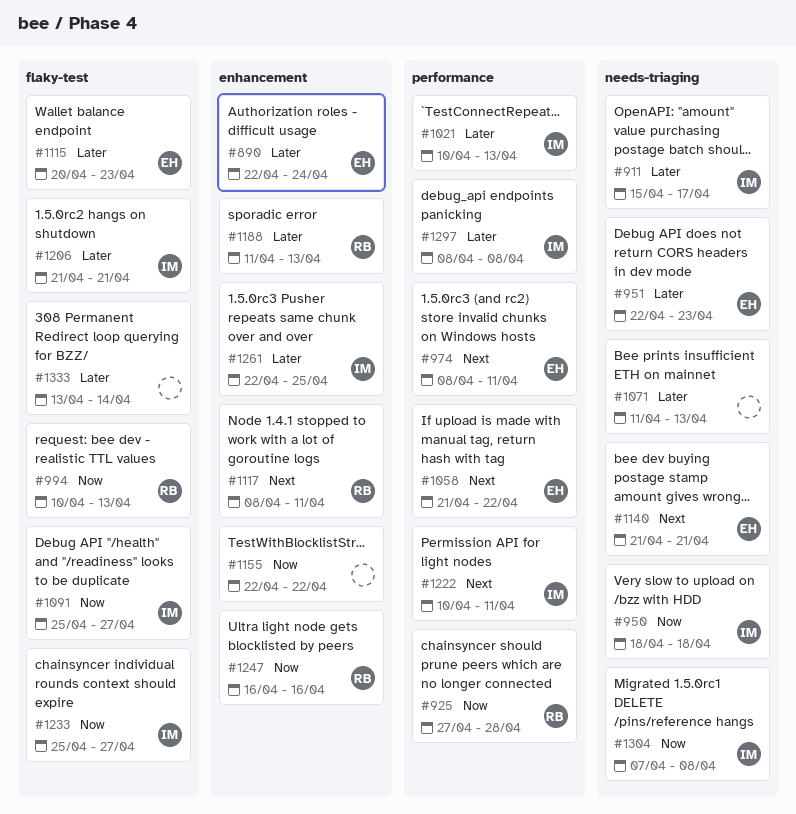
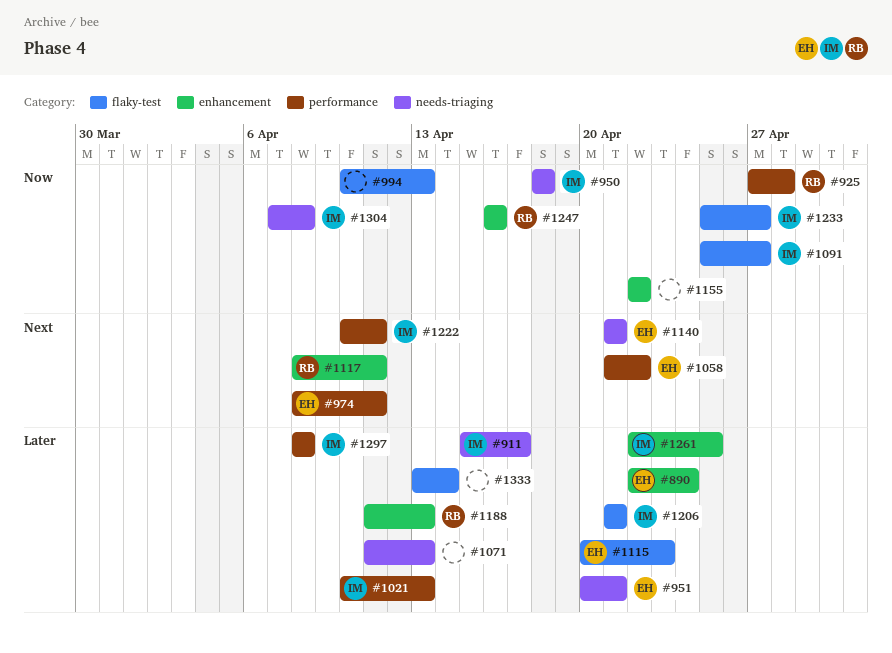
#951, start: Apr 22 -> Apr 20
#951, due: Apr 23 -> Apr 21
#994, owner: RB -> none

